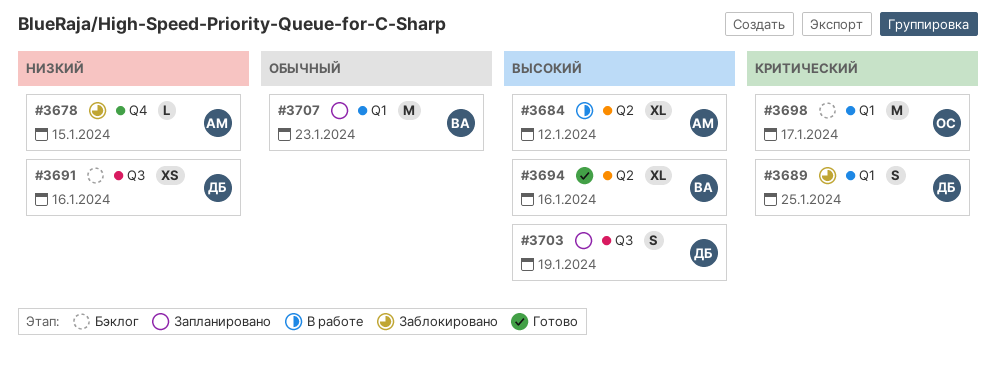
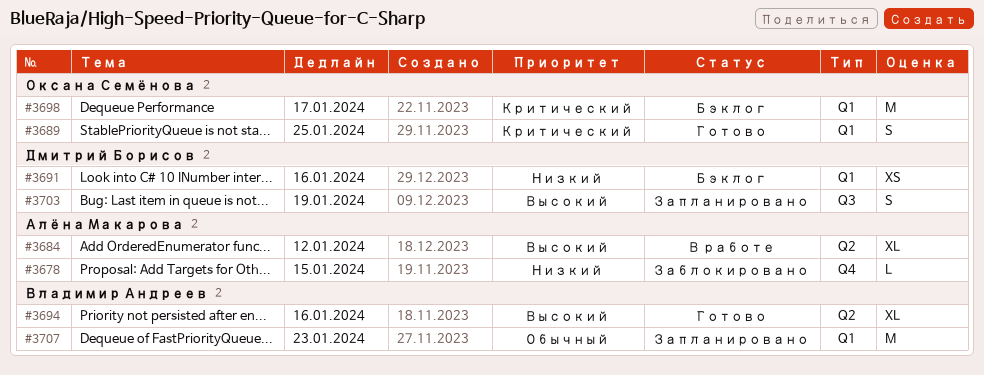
#3689, status: Заблокировано -> Готово
#3689, owner: Дмитрий Борисов -> Оксана Семёнова
#3691, label: Q3 -> Q1

